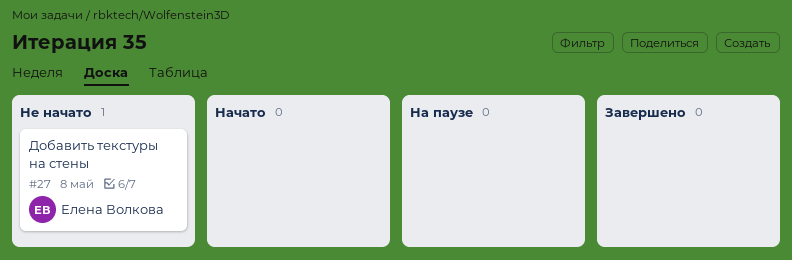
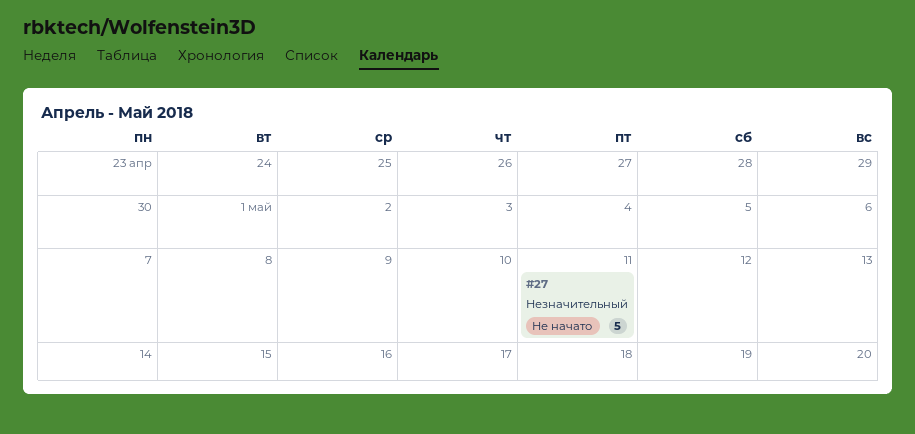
#27, due: May 8 -> May 11

